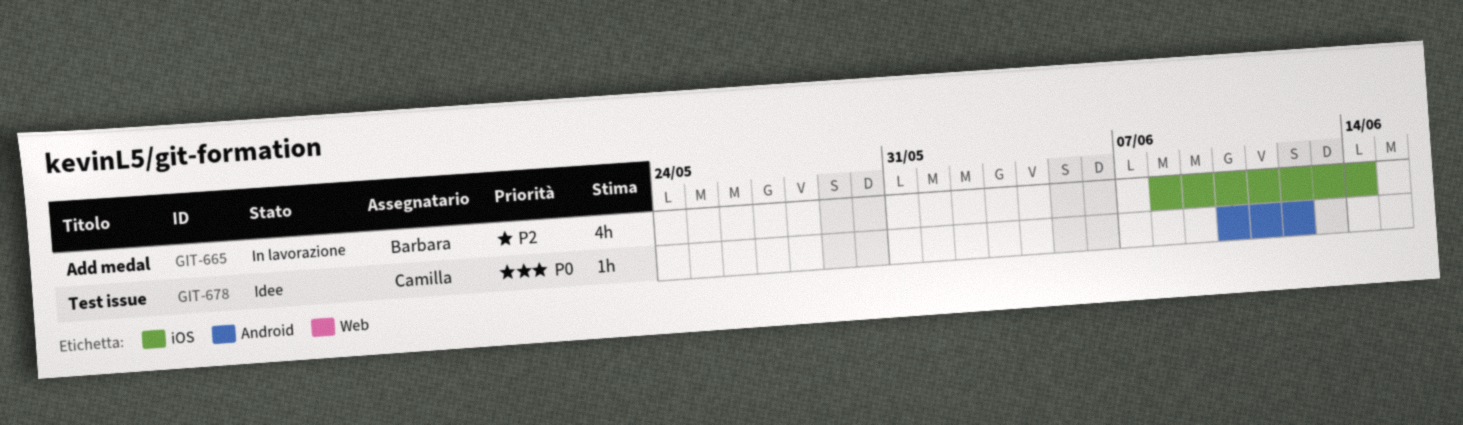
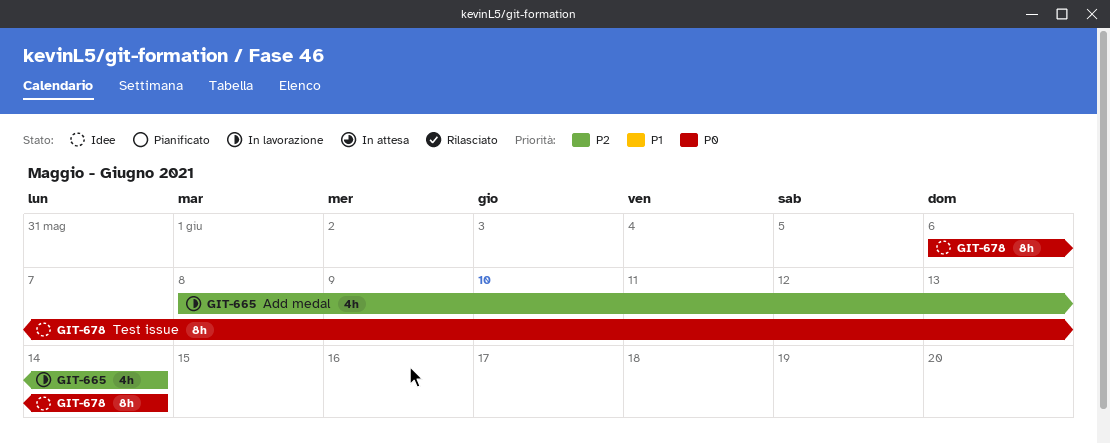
GIT-678, estimate: 1h -> 8h
GIT-678, start: Jun 10 -> Jun 6
GIT-678, due: Jun 12 -> Jun 14

